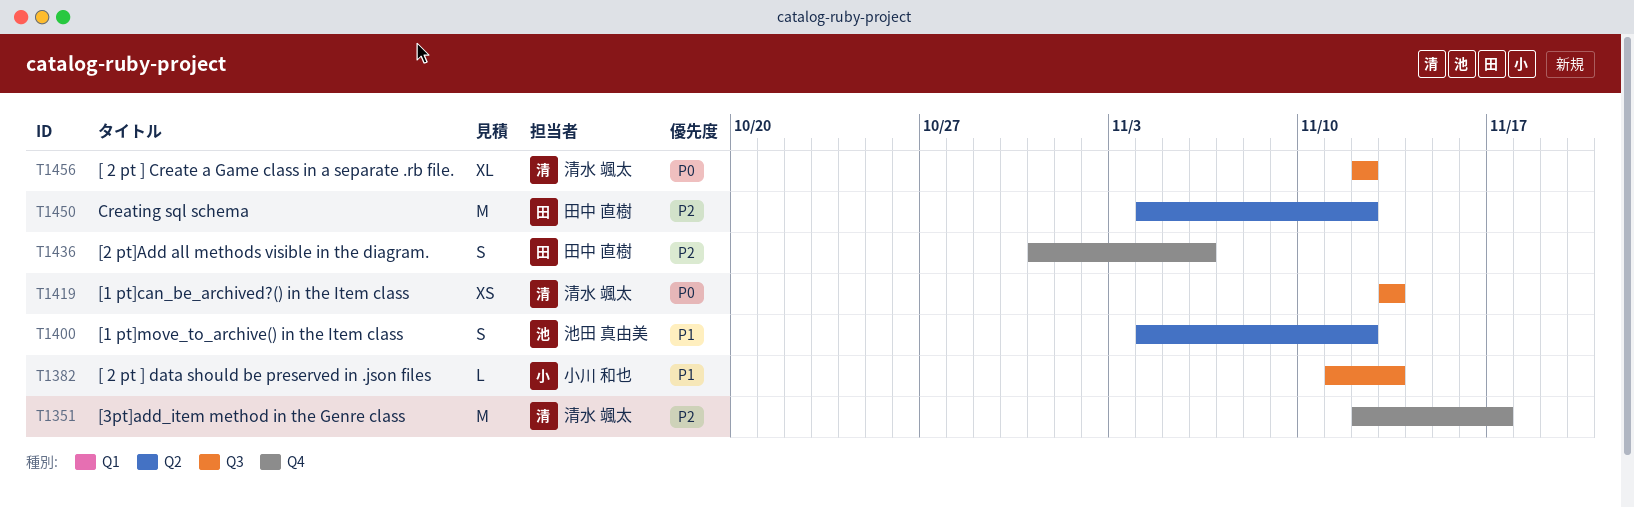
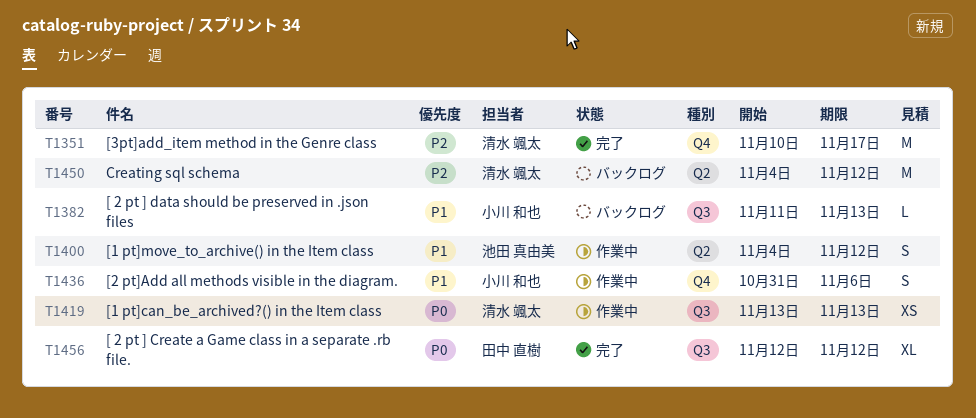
T1351, start: Nov 12 -> Nov 10
T1436, owner: 田中 直樹 -> 小川 和也
T1436, priority: P2 -> P1
T1450, owner: 田中 直樹 -> 清水 颯太
T1456, owner: 清水 颯太 -> 田中 直樹

